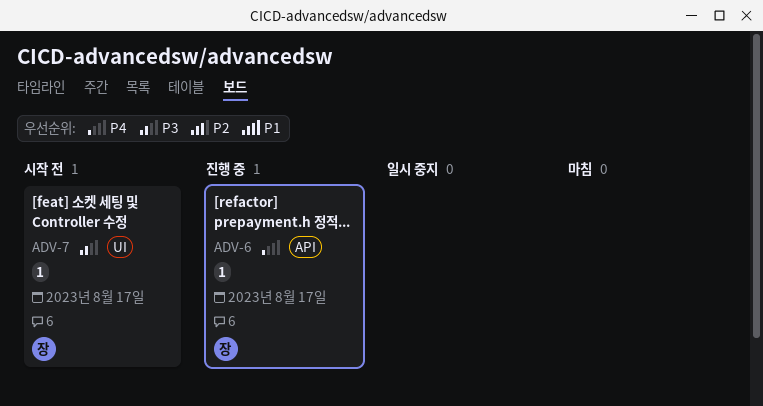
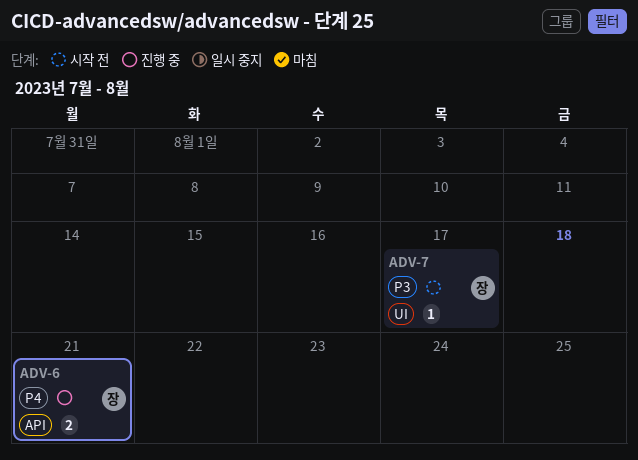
ADV-6, estimate: 1 -> 2
ADV-6, due: Aug 17 -> Aug 21

